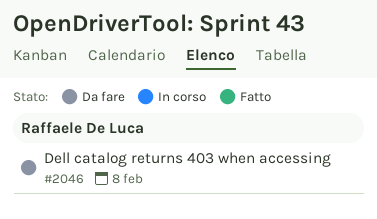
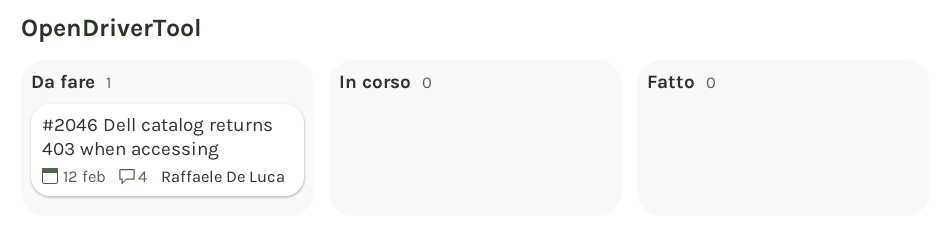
#2046, due: Feb 8 -> Feb 12

